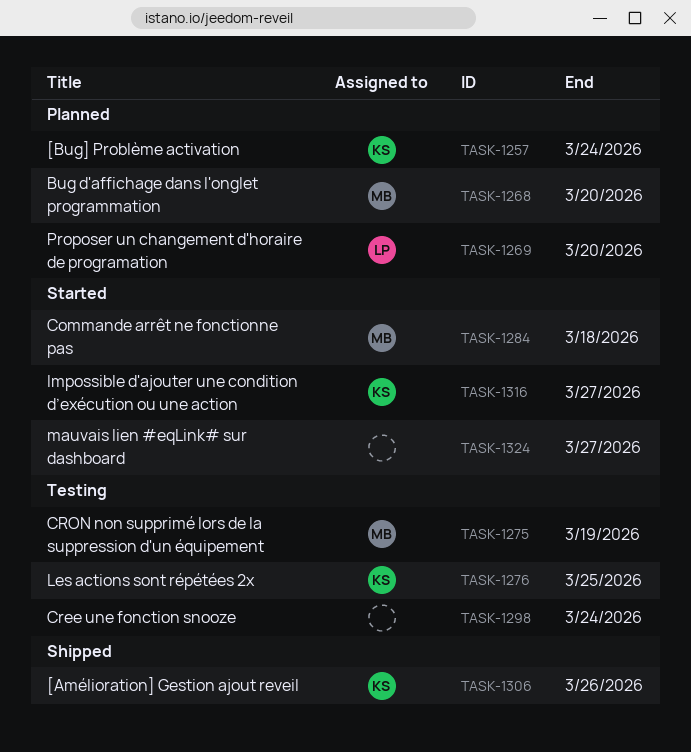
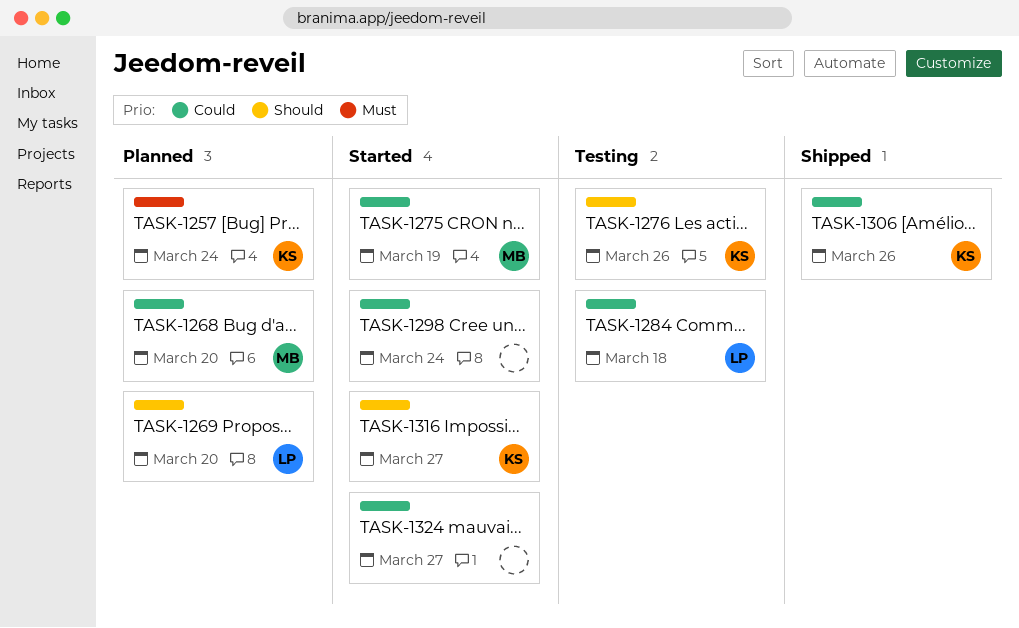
TASK-1275, status: Testing -> Started
TASK-1276, due: Mar 25 -> Mar 26
TASK-1284, status: Started -> Testing
TASK-1284, owner: MB -> LP
TASK-1298, status: Testing -> Started

